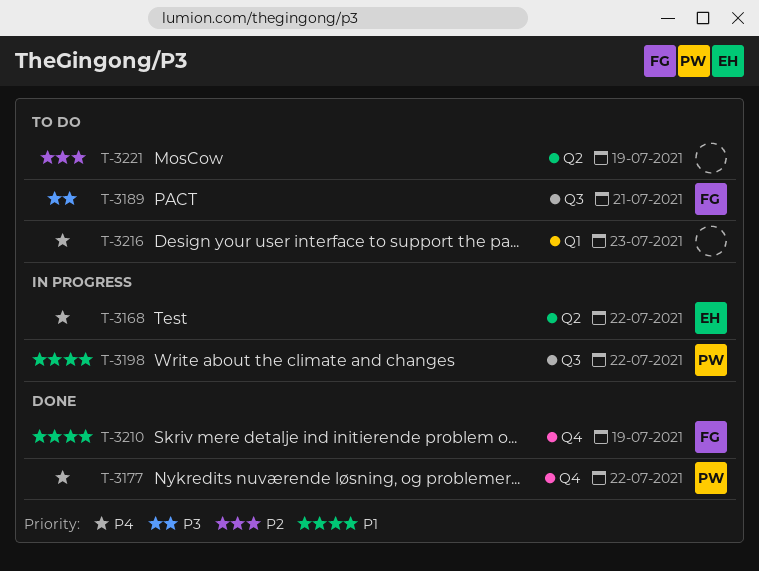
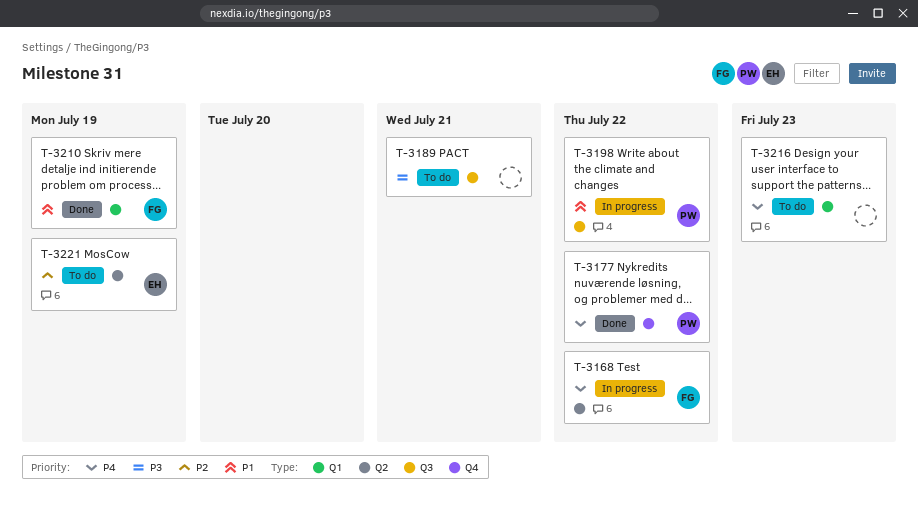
T-3168, owner: EH -> FG
T-3189, owner: FG -> none
T-3210, label: Q4 -> Q1
T-3221, owner: none -> EH

